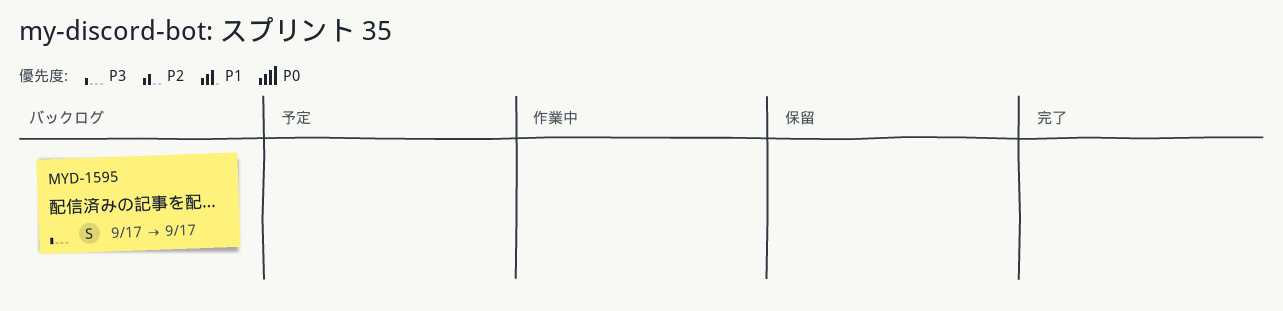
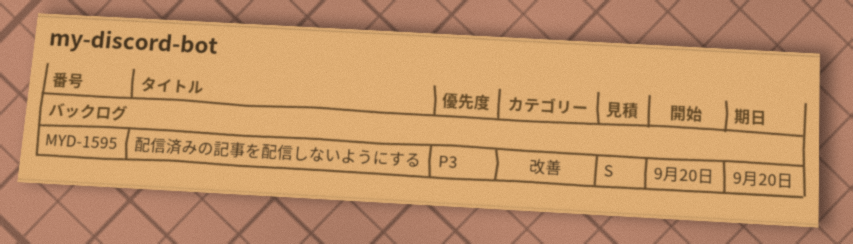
MYD-1595, start: Sep 17 -> Sep 20
MYD-1595, due: Sep 17 -> Sep 20

